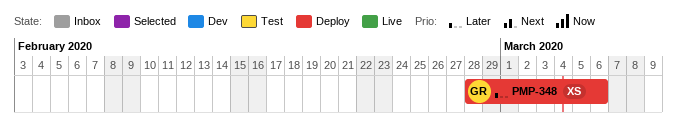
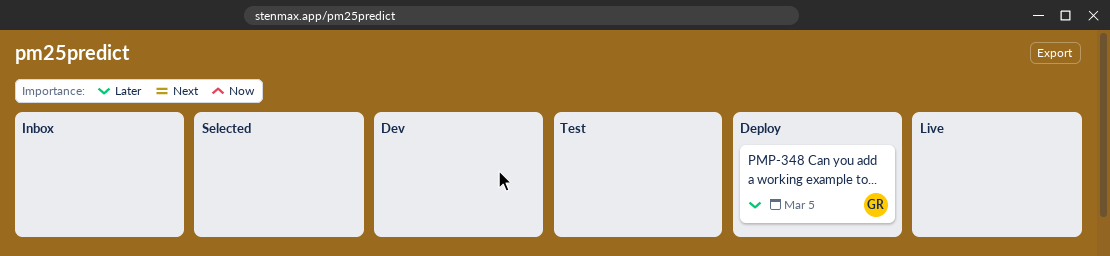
PMP-348, due: Mar 6 -> Mar 5

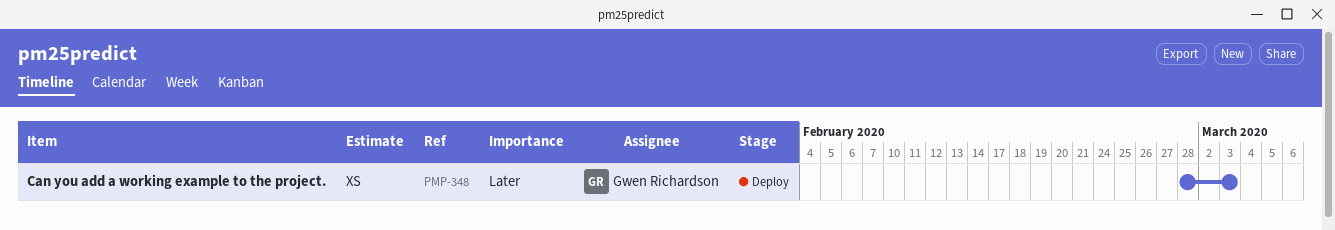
PMP-348, due: Mar 5 -> Mar 3

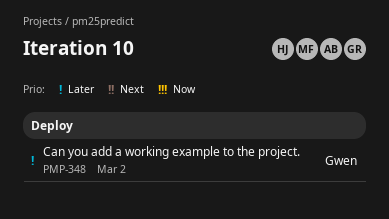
PMP-348, due: Mar 3 -> Mar 2

